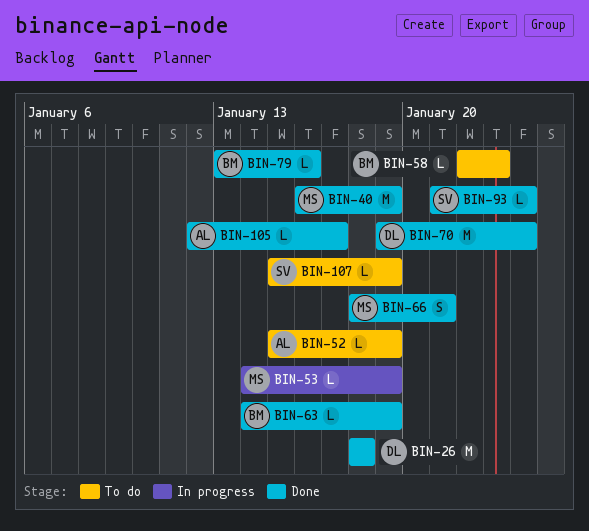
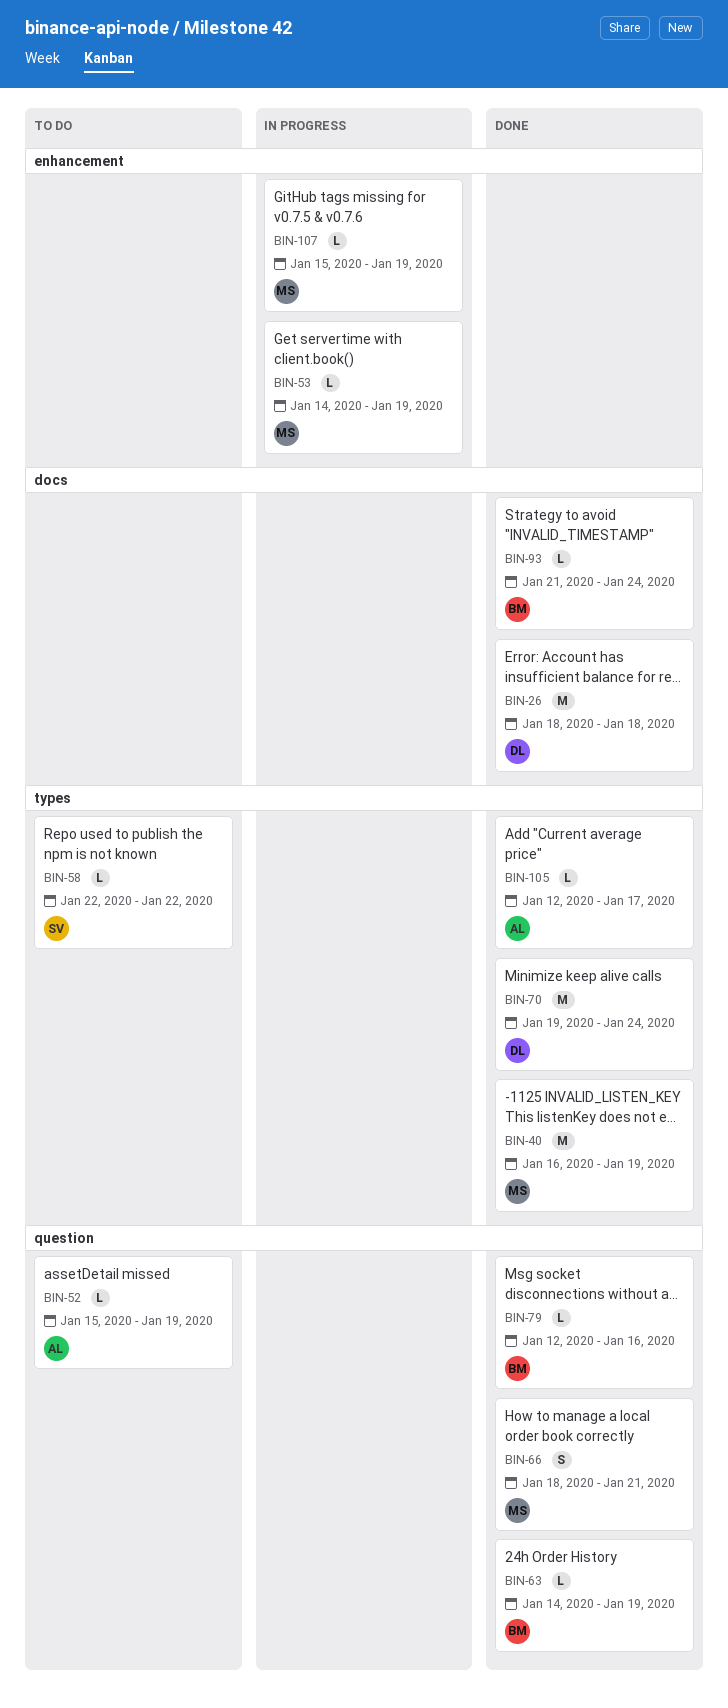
BIN-58, owner: BM -> SV
BIN-58, due: Jan 23 -> Jan 22
BIN-79, start: Jan 13 -> Jan 12
BIN-93, owner: SV -> BM
BIN-107, status: To do -> In progress
BIN-107, owner: SV -> MS

